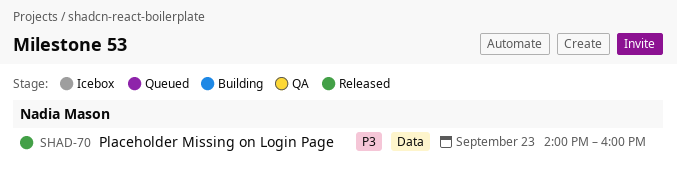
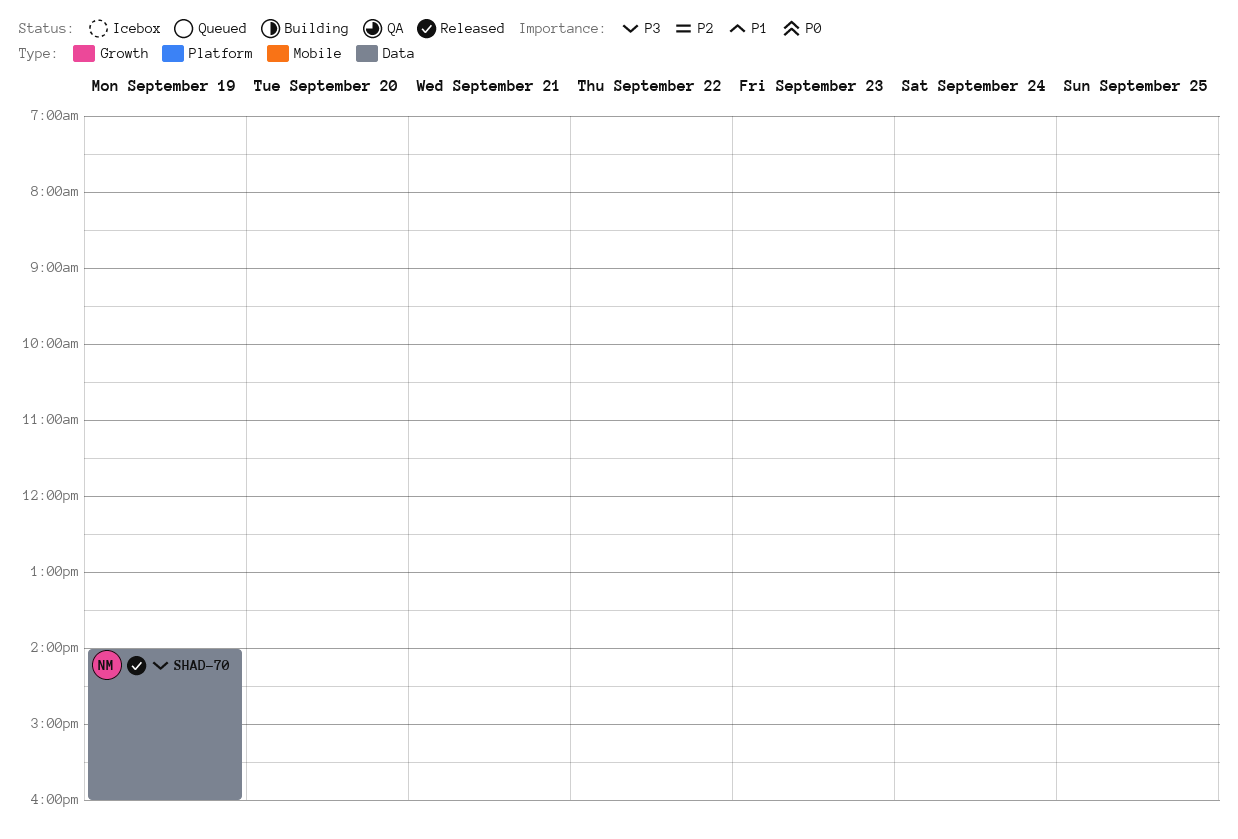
SHAD-70, day: Sep 23 -> Sep 19

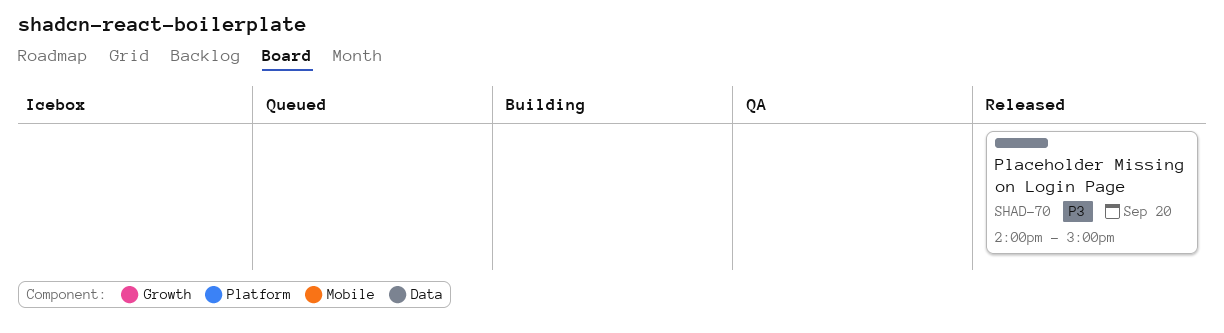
SHAD-70, day: Sep 19 -> Sep 20
SHAD-70, ends: 16:00 -> 15:00

